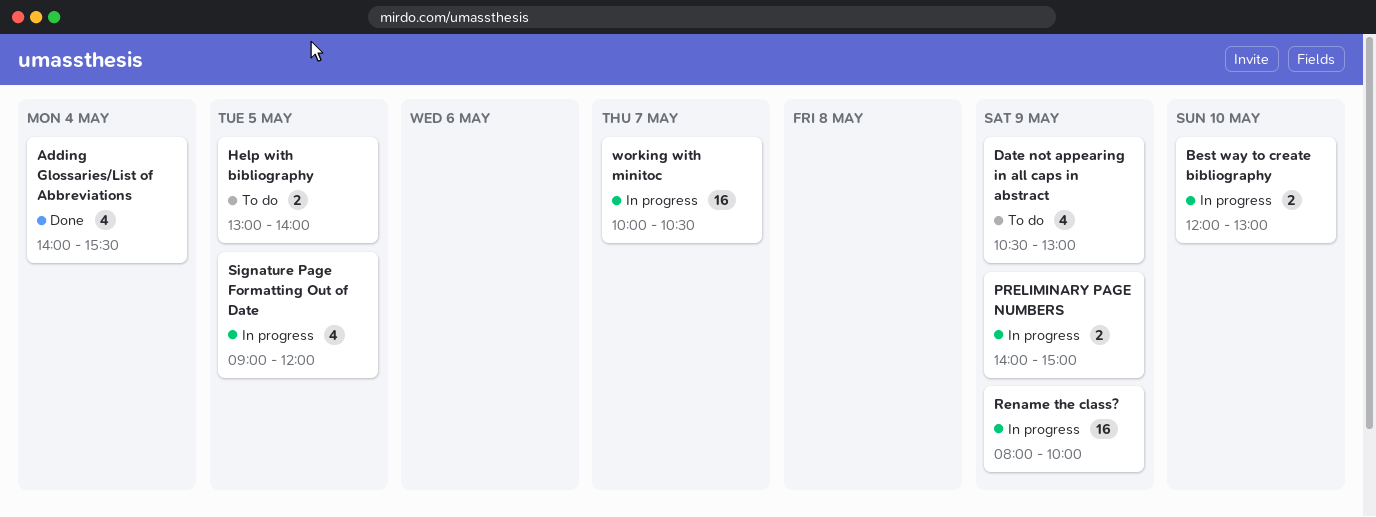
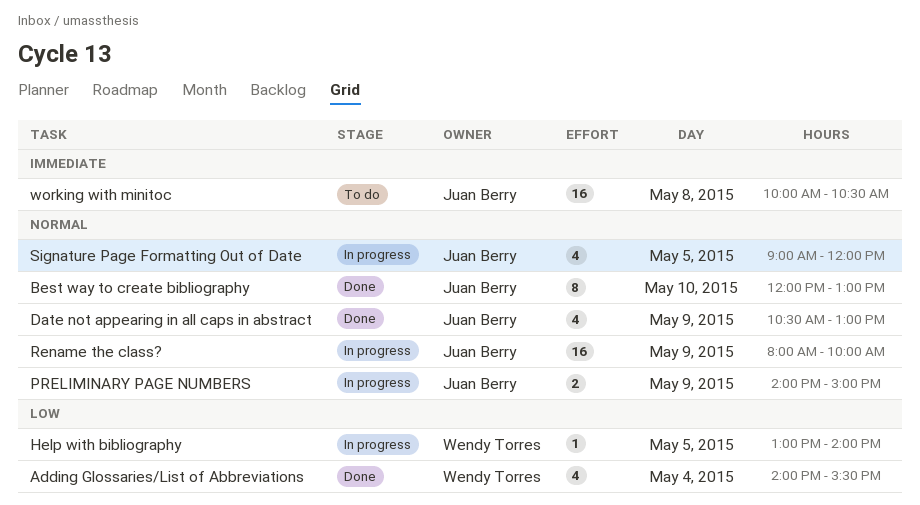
Best way to create bibliography, status: In progress -> Done
Best way to create bibliography, estimate: 2 -> 8
Date not appearing in all caps in abstract, status: To do -> Done
Help with bibliography, status: To do -> In progress
Help with bibliography, estimate: 2 -> 1
working with minitoc, status: In progress -> To do
working with minitoc, day: May 7 -> May 8

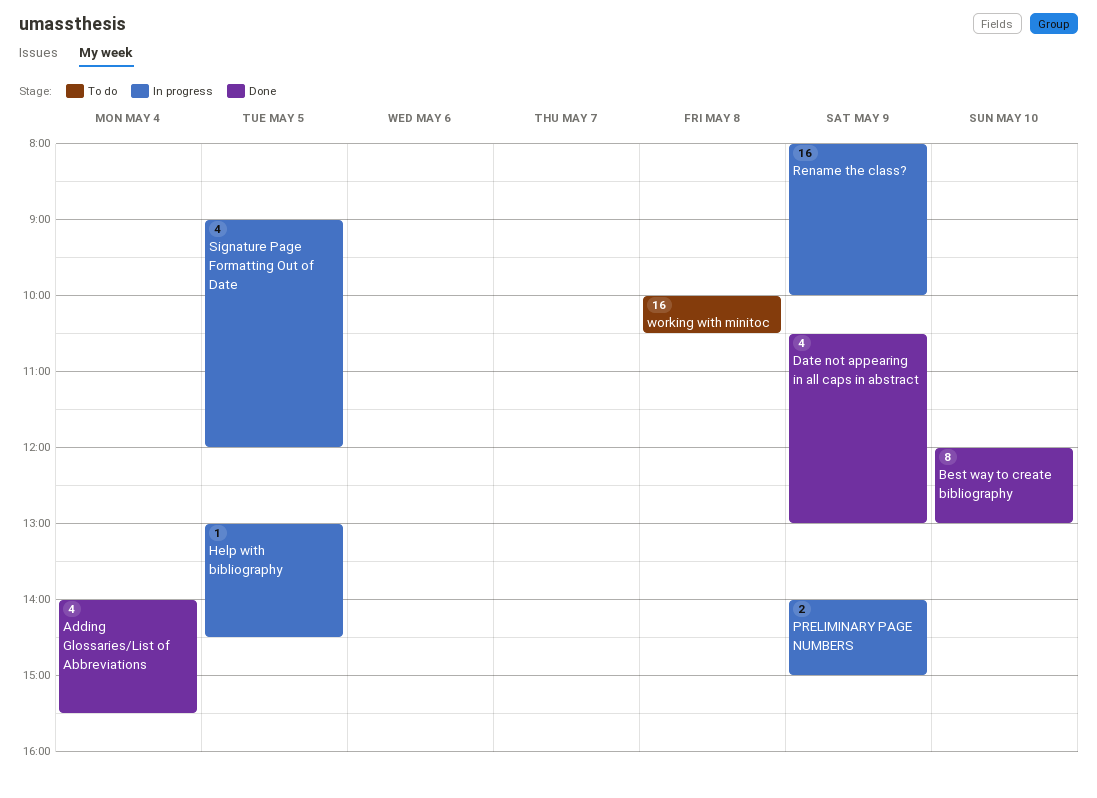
Help with bibliography, ends: 14:00 -> 14:30

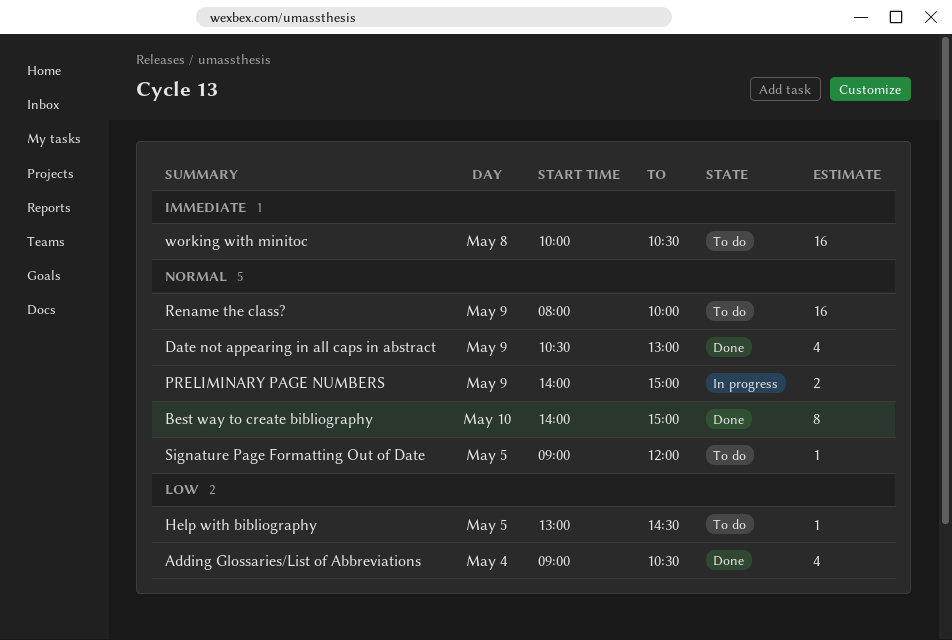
Adding Glossaries/List of Abbreviations, begins: 14:00 -> 09:00
Adding Glossaries/List of Abbreviations, ends: 15:30 -> 10:30
Best way to create bibliography, begins: 12:00 -> 14:00
Best way to create bibliography, ends: 13:00 -> 15:00
Help with bibliography, status: In progress -> To do
Rename the class?, status: In progress -> To do
Signature Page Formatting Out of Date, status: In progress -> To do
Signature Page Formatting Out of Date, estimate: 4 -> 1

